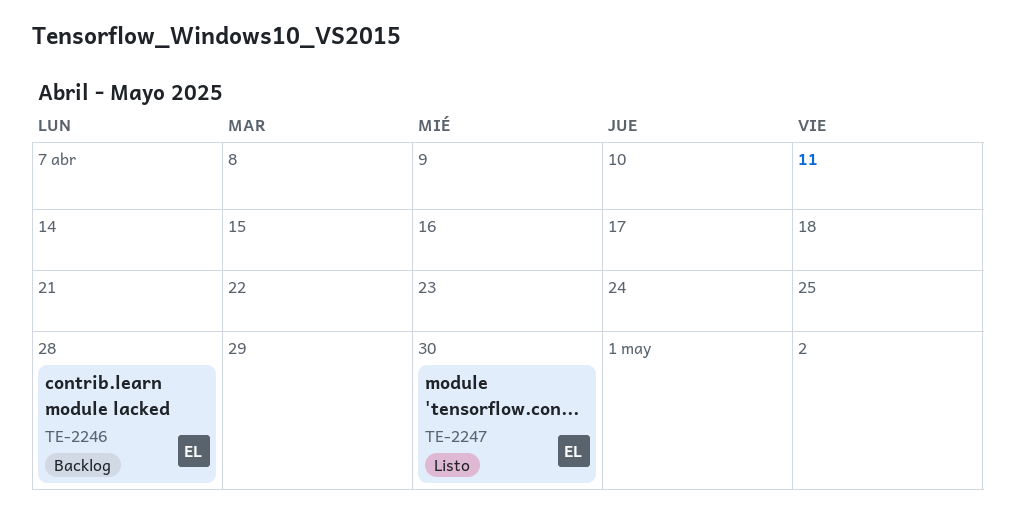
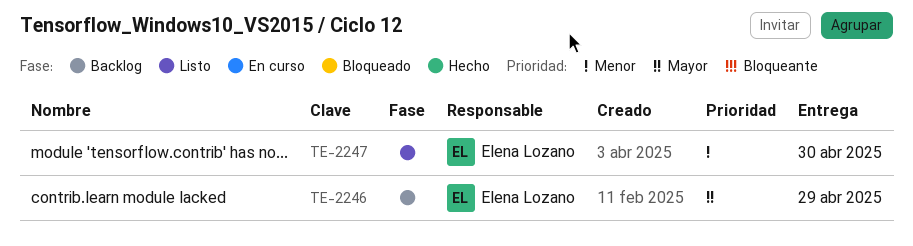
TE-2246, due: Apr 28 -> Apr 29

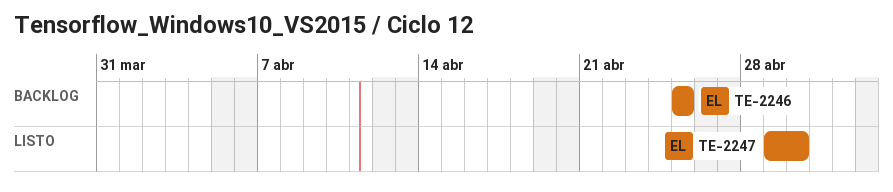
TE-2246, due: Apr 29 -> Apr 25

